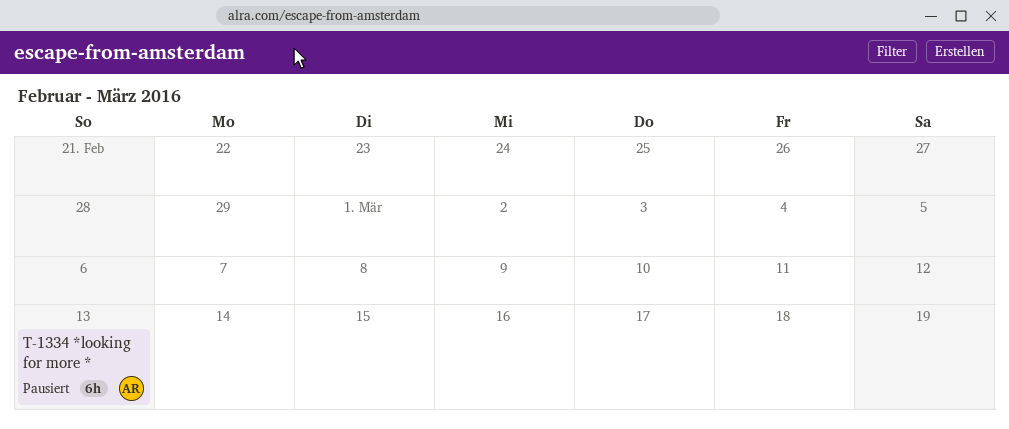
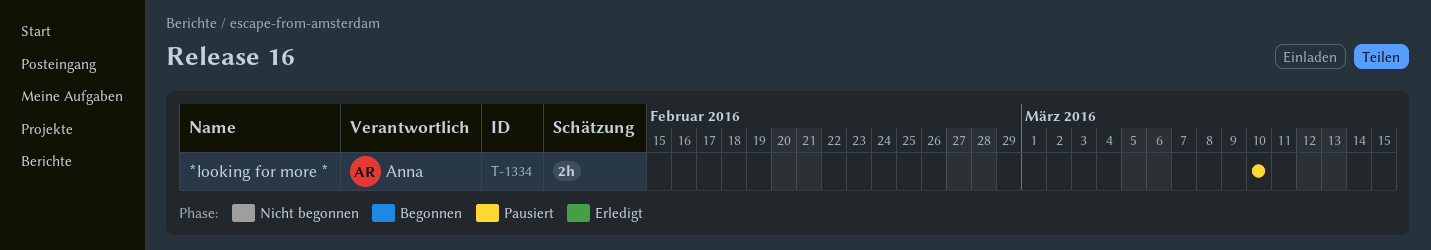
T-1334, estimate: 6h -> 2h
T-1334, due: Mar 13 -> Mar 10

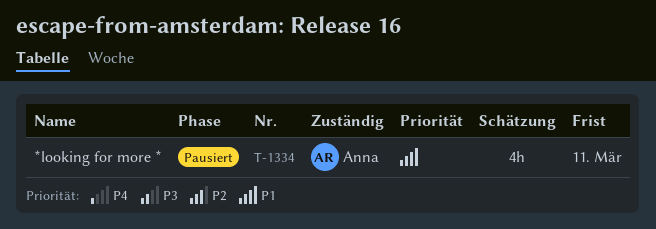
T-1334, estimate: 2h -> 4h
T-1334, due: Mar 10 -> Mar 11

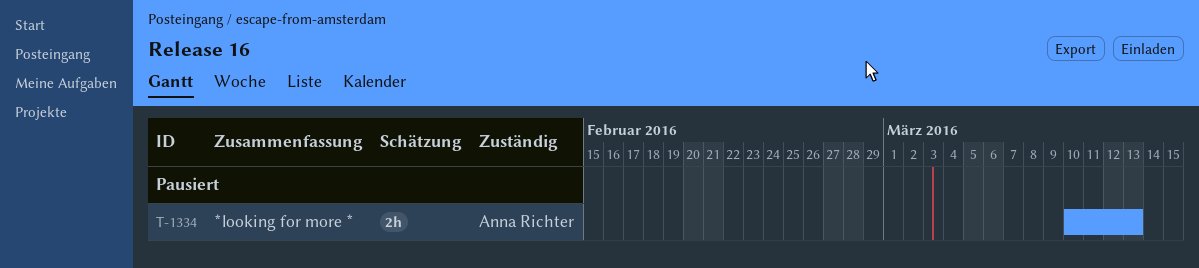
T-1334, estimate: 4h -> 2h
T-1334, due: Mar 11 -> Mar 13

